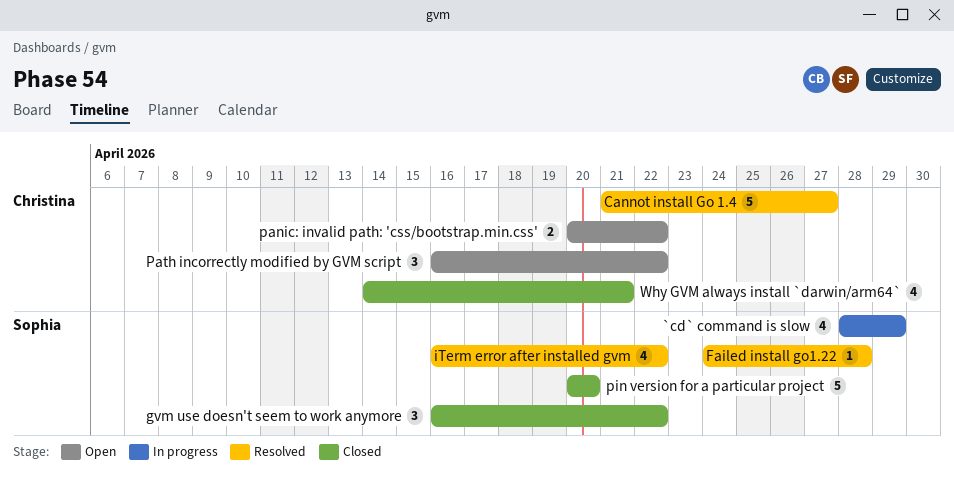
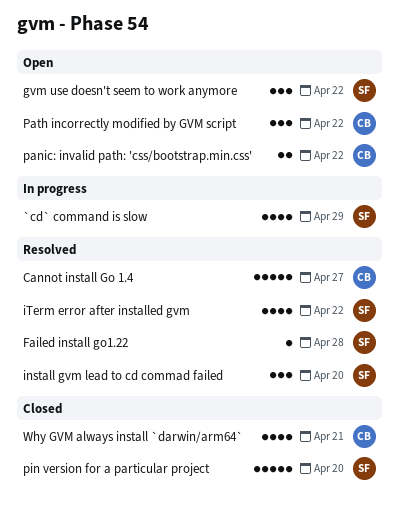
gvm use doesn't seem to work anymore, status: Closed -> Open
install gvm lead to cd commad failed: none -> present

